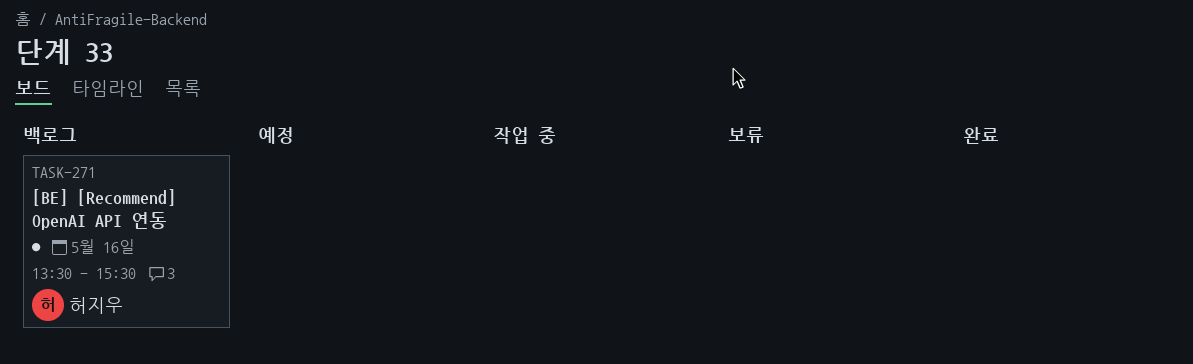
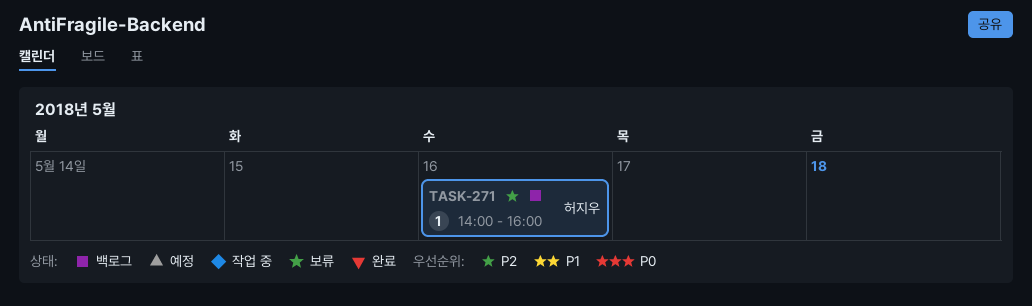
TASK-271, begins: 13:30 -> 14:00
TASK-271, ends: 15:30 -> 16:00

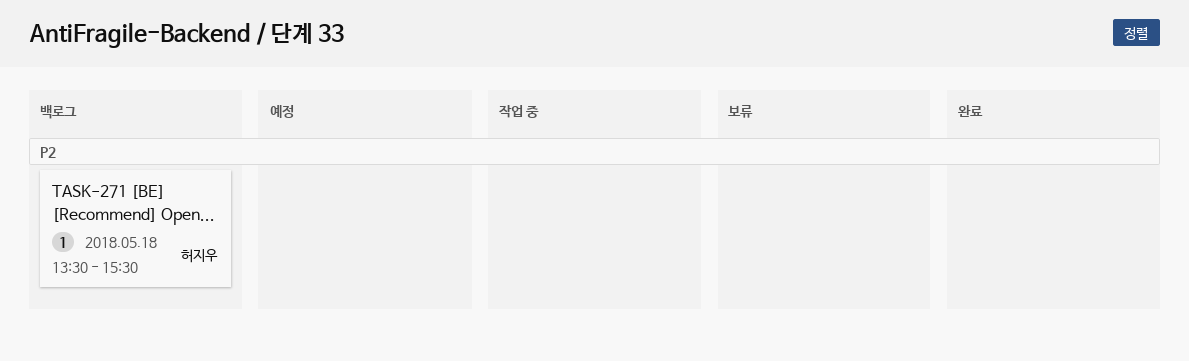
TASK-271, day: May 16 -> May 18
TASK-271, begins: 14:00 -> 13:30
TASK-271, ends: 16:00 -> 15:30

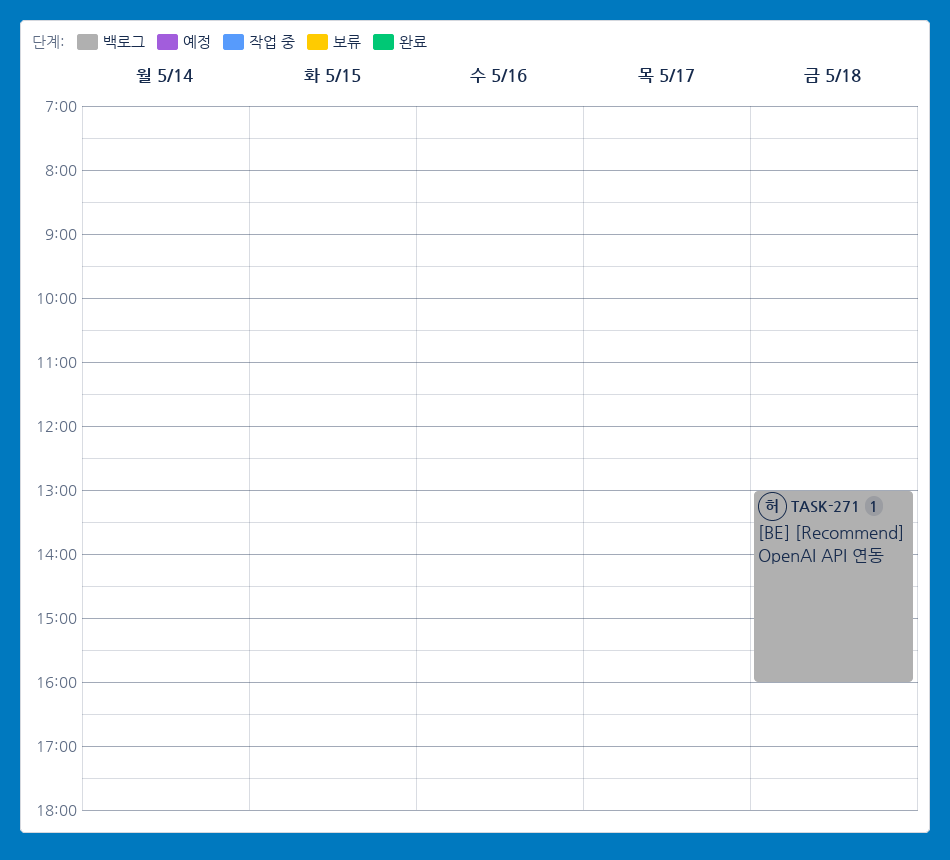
TASK-271, begins: 13:30 -> 13:00
TASK-271, ends: 15:30 -> 16:00

